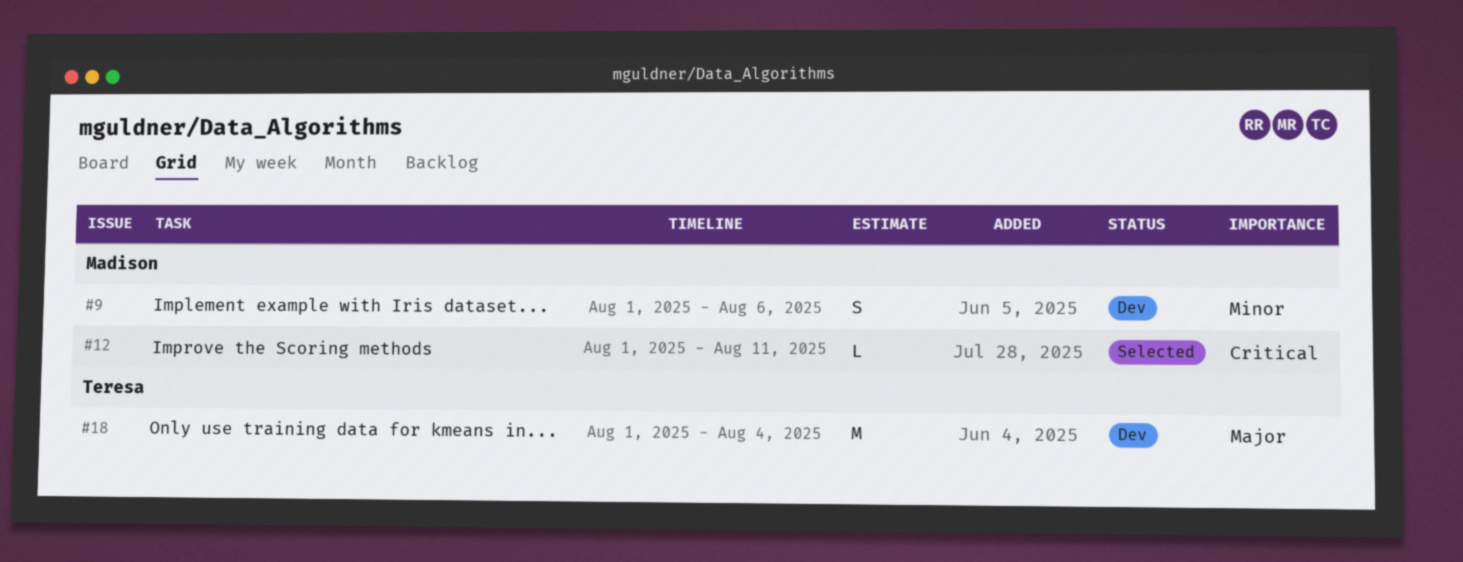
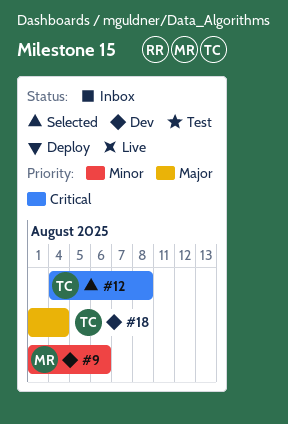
#12, owner: Madison -> Teresa
#12, start: Aug 1 -> Aug 4
#12, due: Aug 11 -> Aug 8

